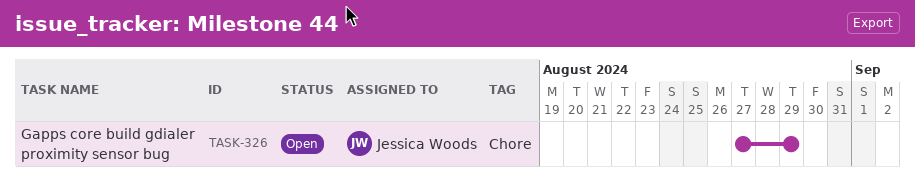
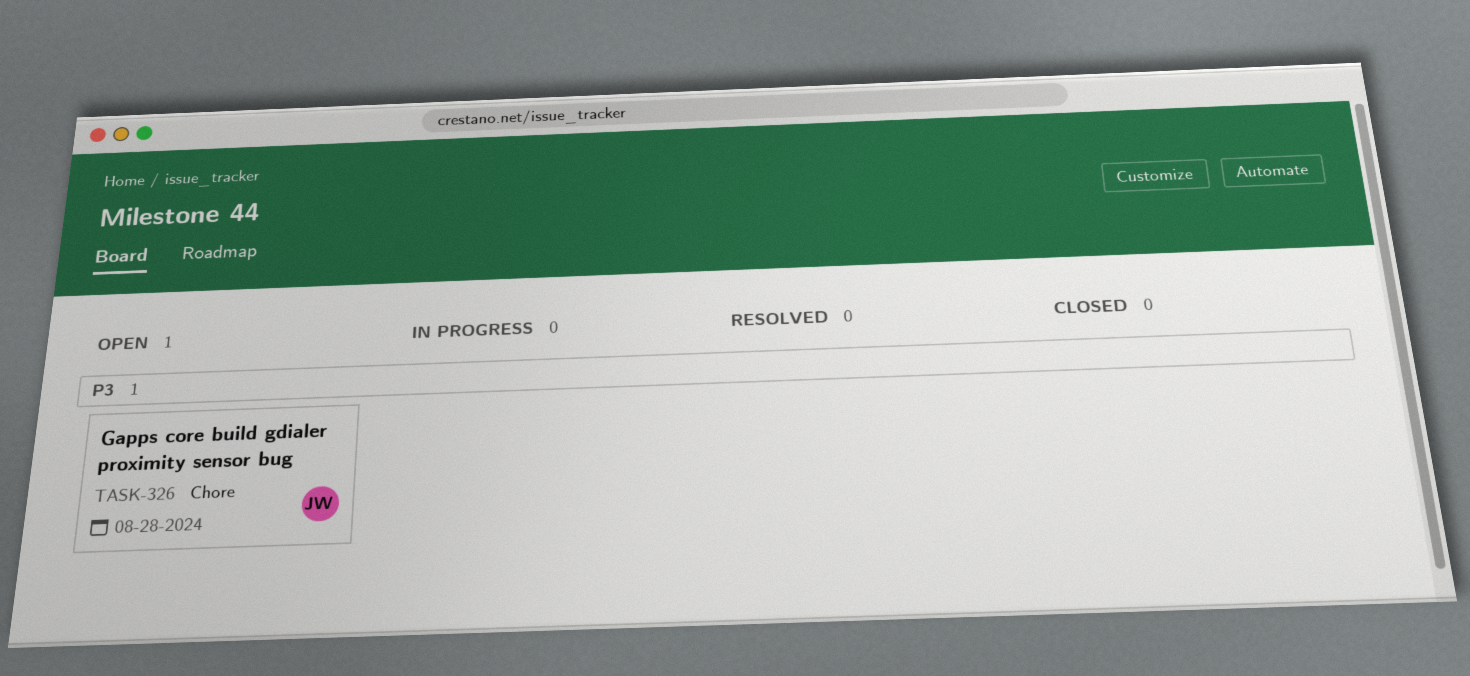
TASK-326, due: Aug 29 -> Aug 28

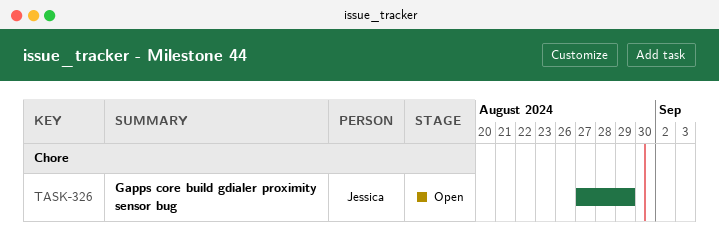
TASK-326, due: Aug 28 -> Aug 29

